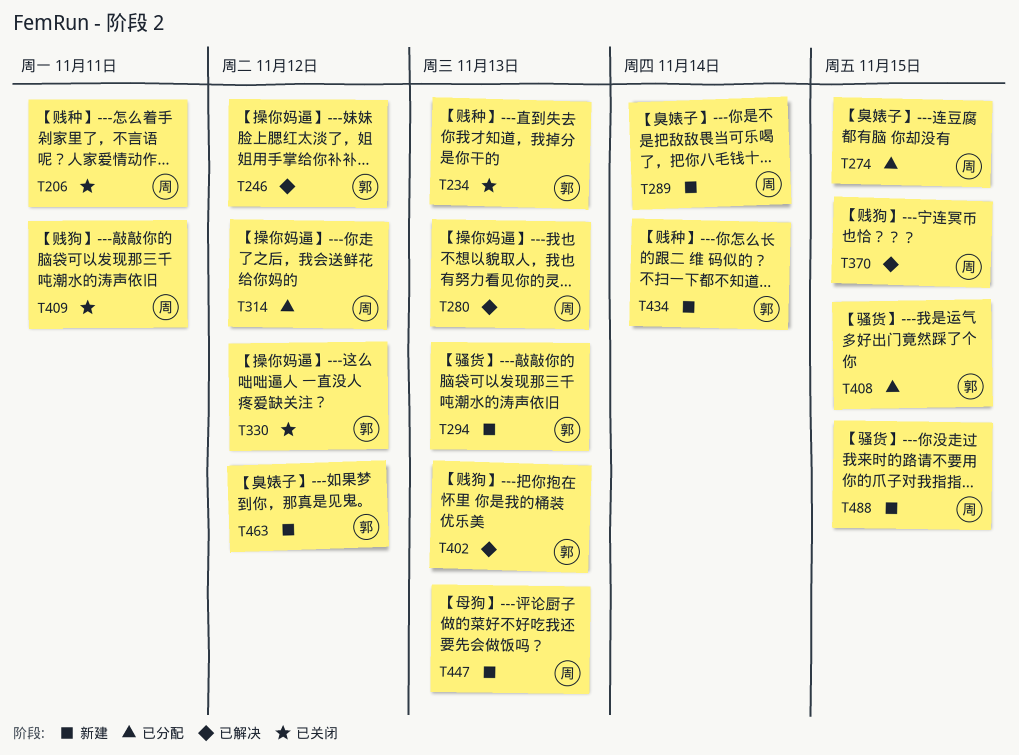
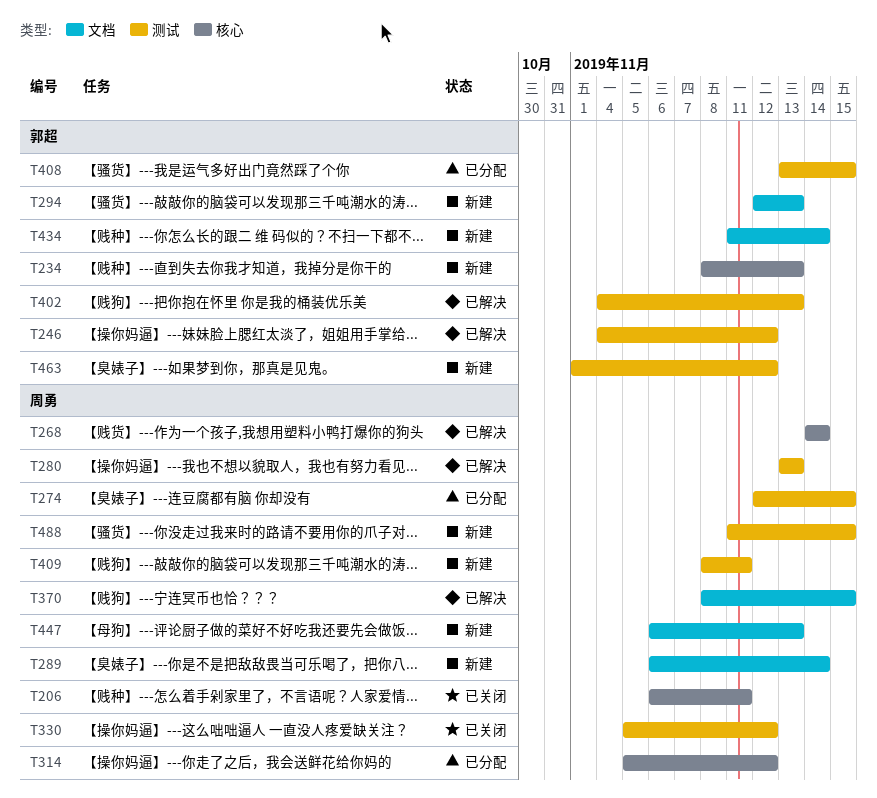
T234, status: 已关闭 -> 新建
T268: none -> present
T330, owner: 郭超 -> 周勇
T409, status: 已关闭 -> 新建

